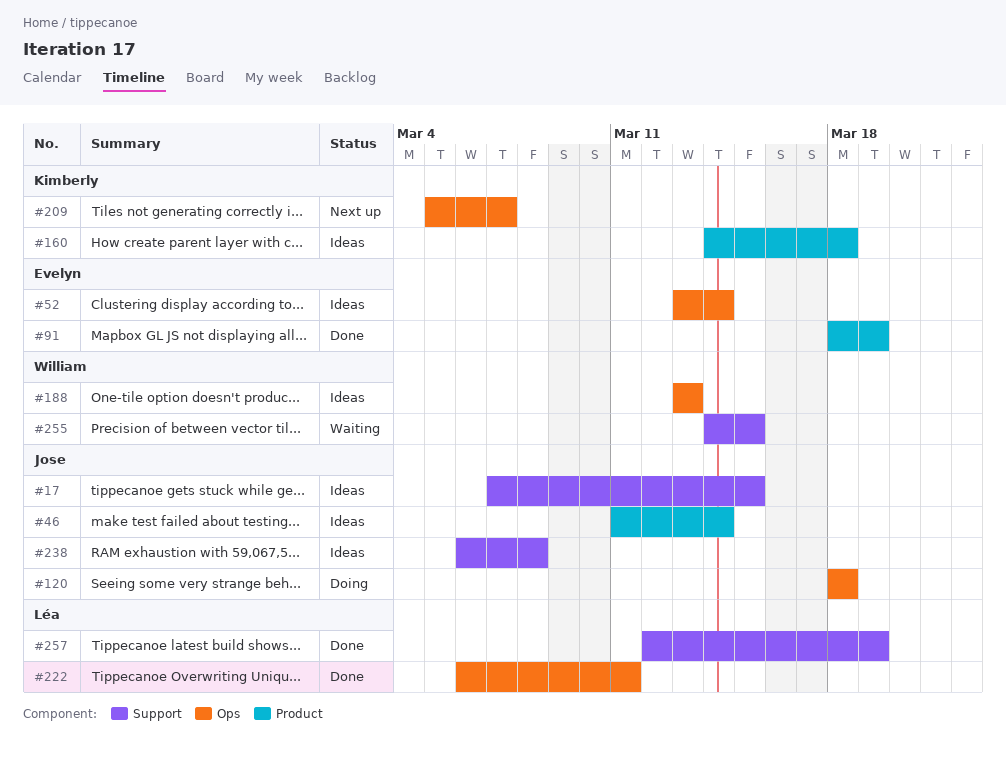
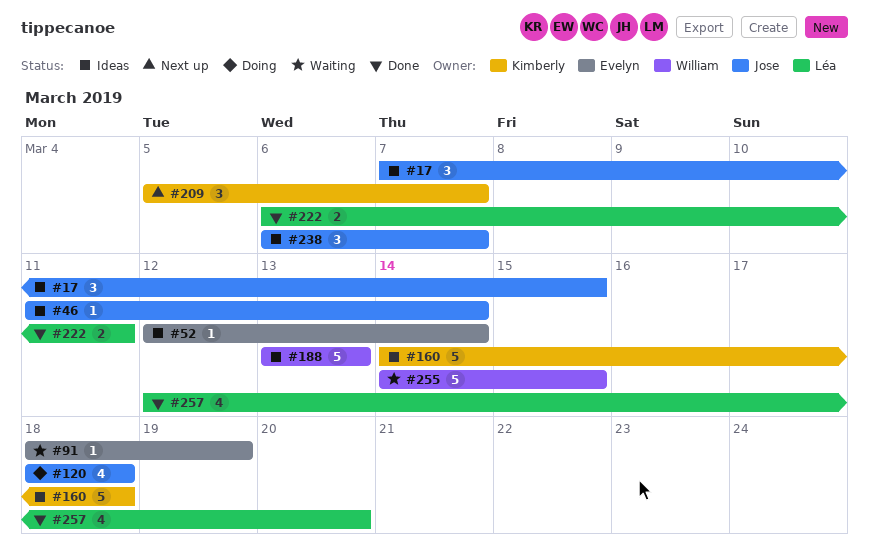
#52, start: Mar 13 -> Mar 12
#91, status: Done -> Waiting
#238, due: Mar 8 -> Mar 7
#257, due: Mar 19 -> Mar 20

